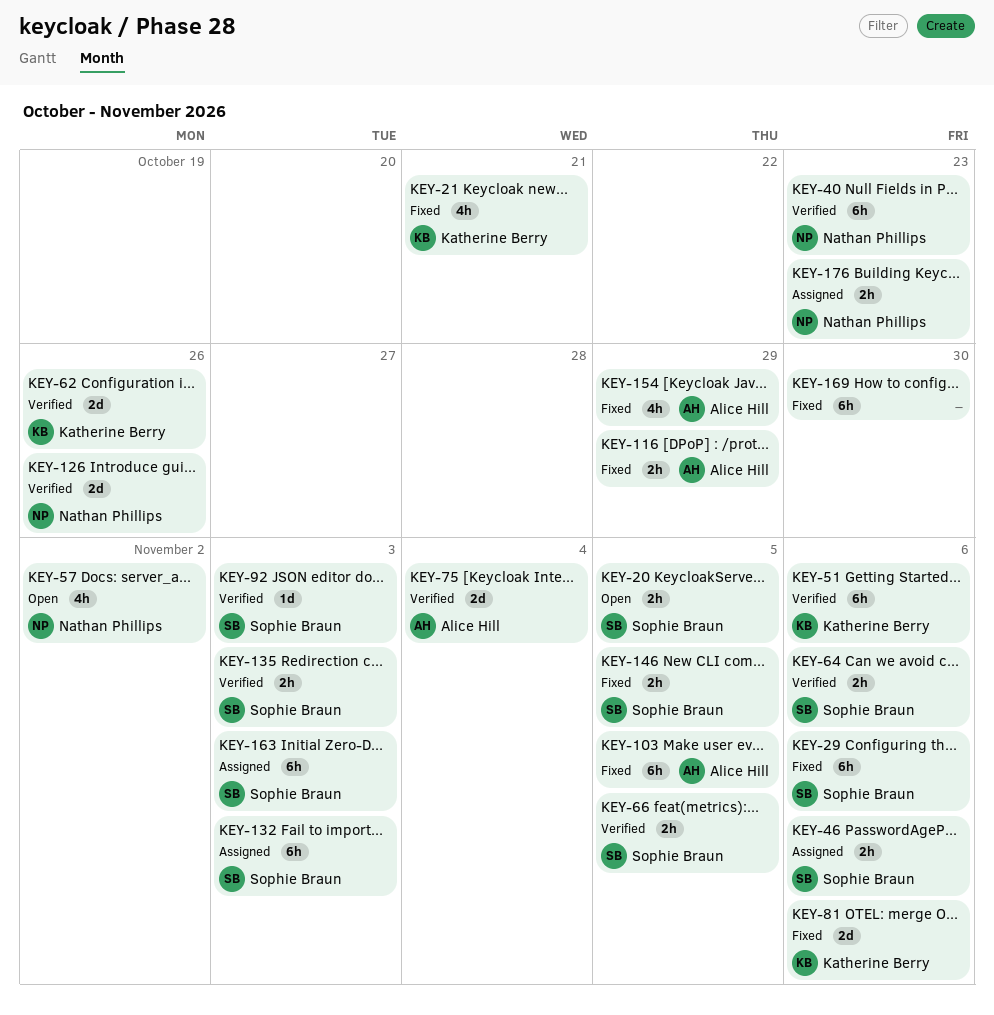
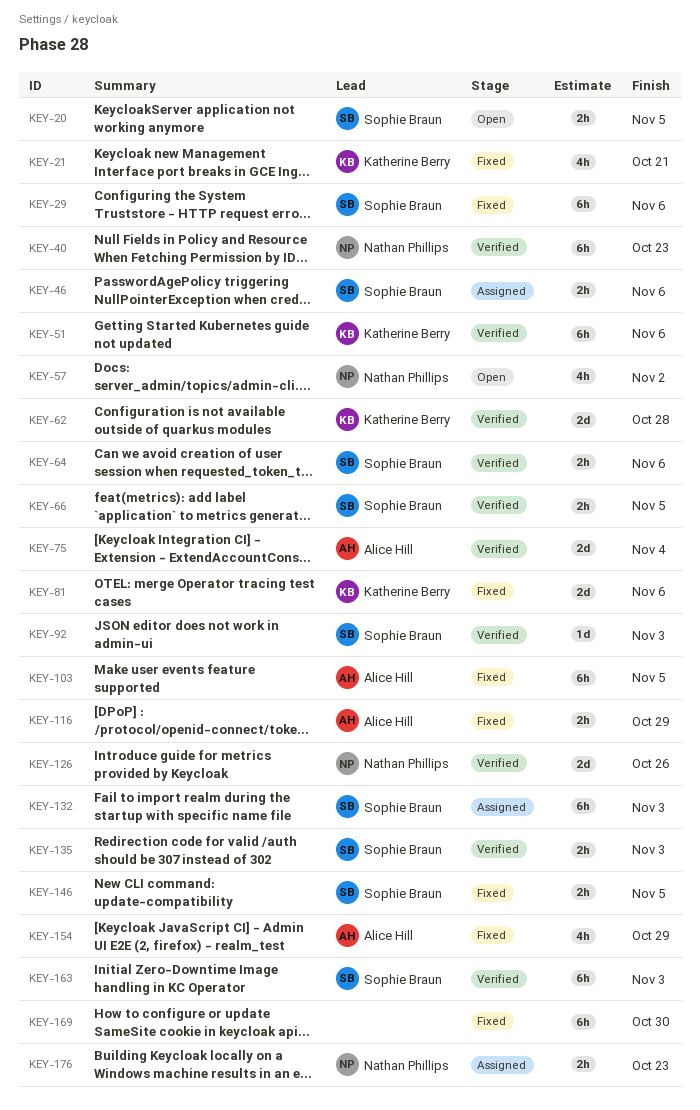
KEY-62, due: Oct 26 -> Oct 28
KEY-163, status: Assigned -> Verified

